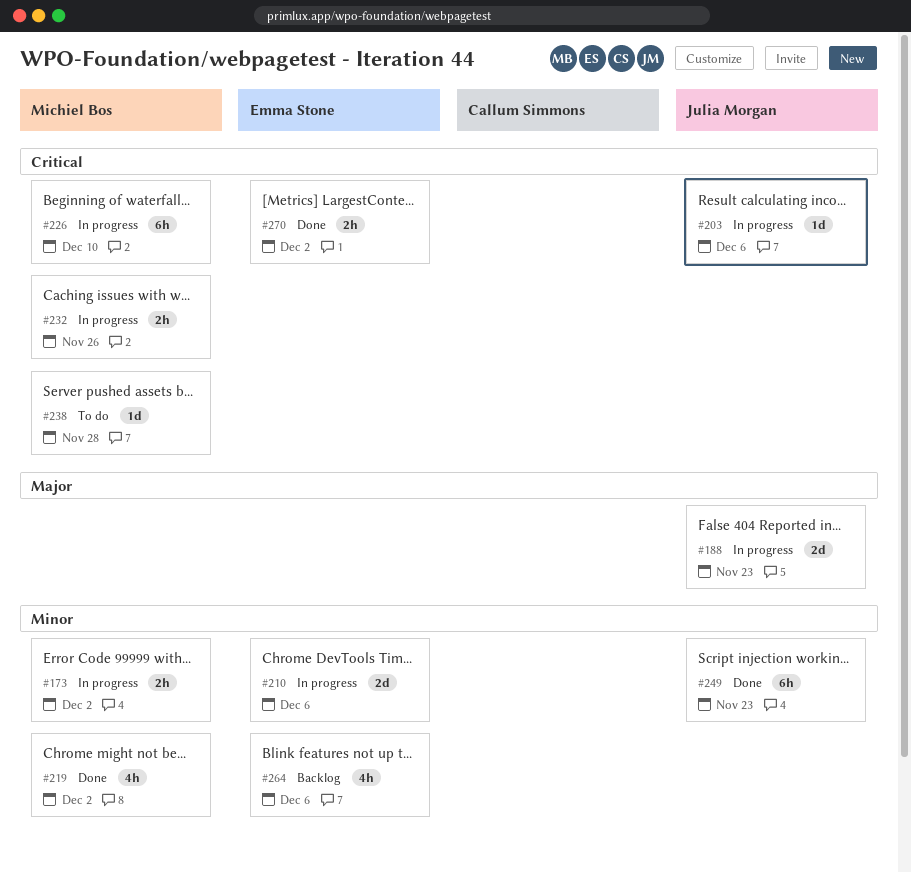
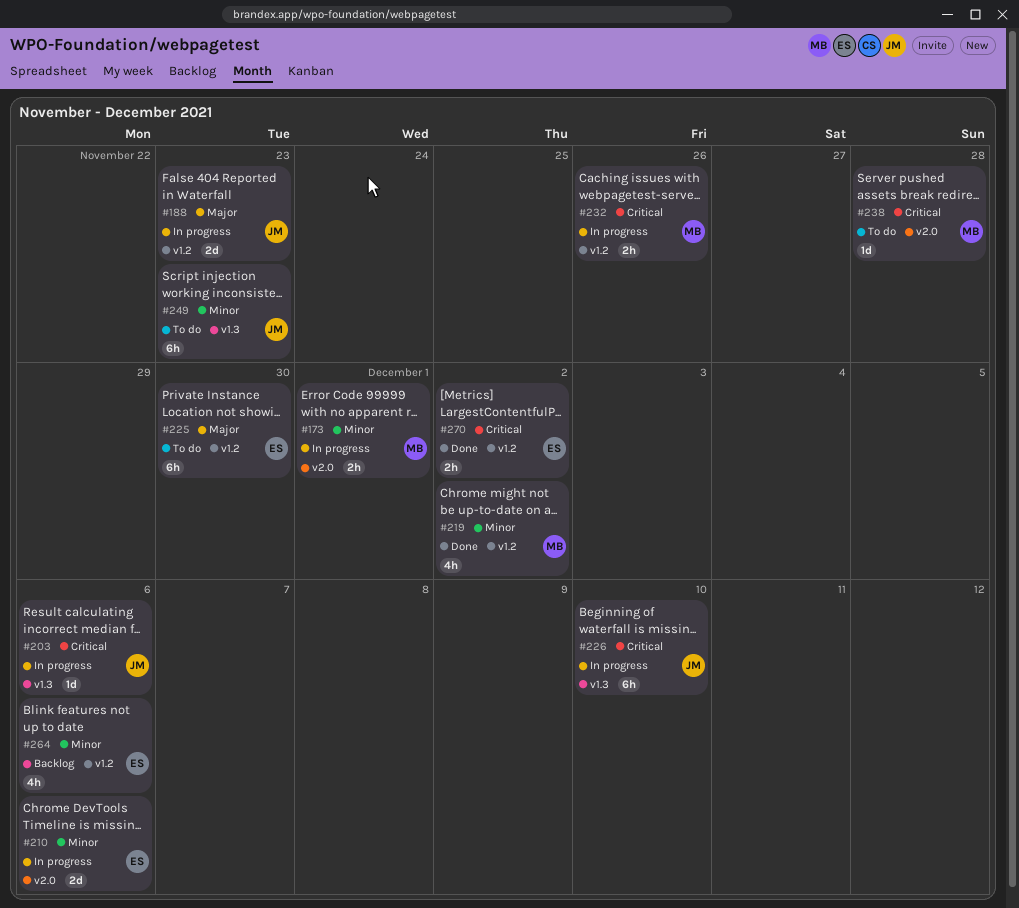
#173, due: Dec 2 -> Dec 1
#225: none -> present
#226, owner: Michiel Bos -> Julia Morgan
#249, status: Done -> To do

